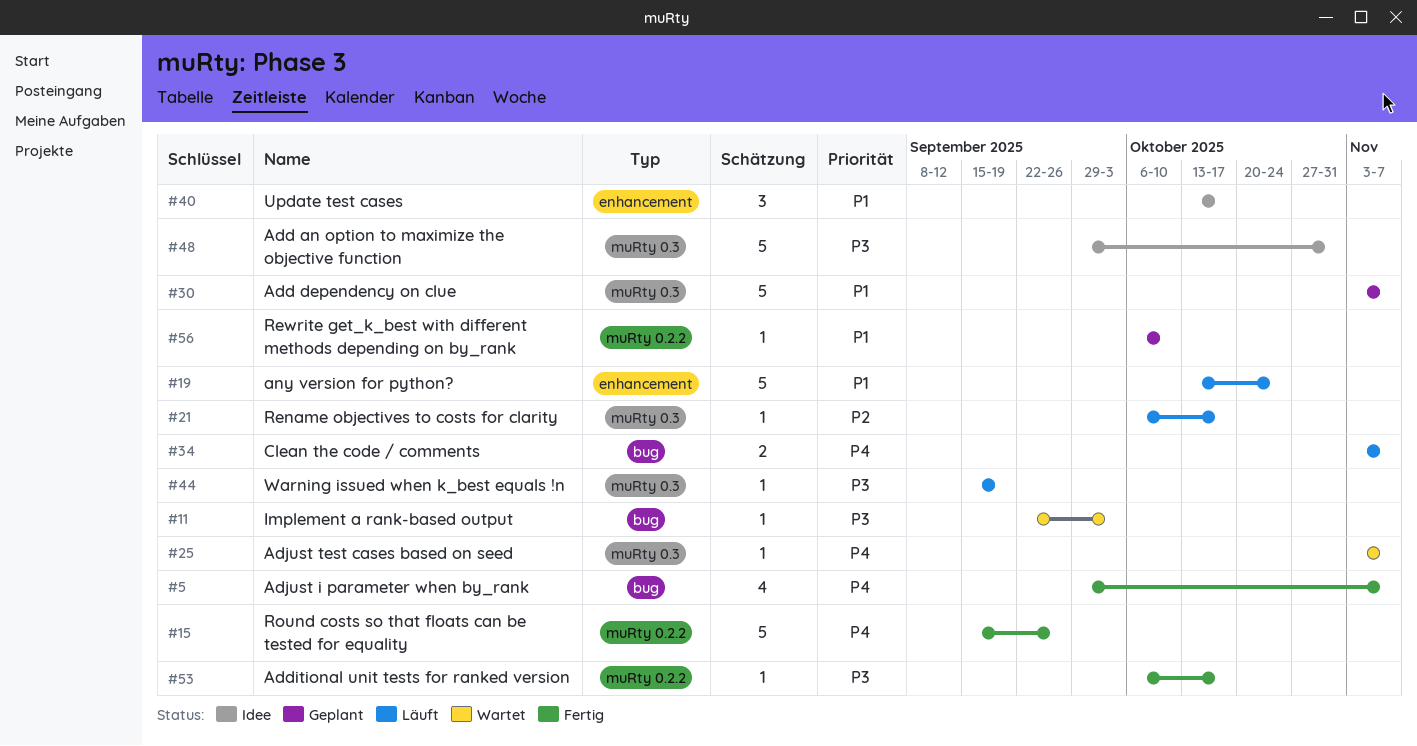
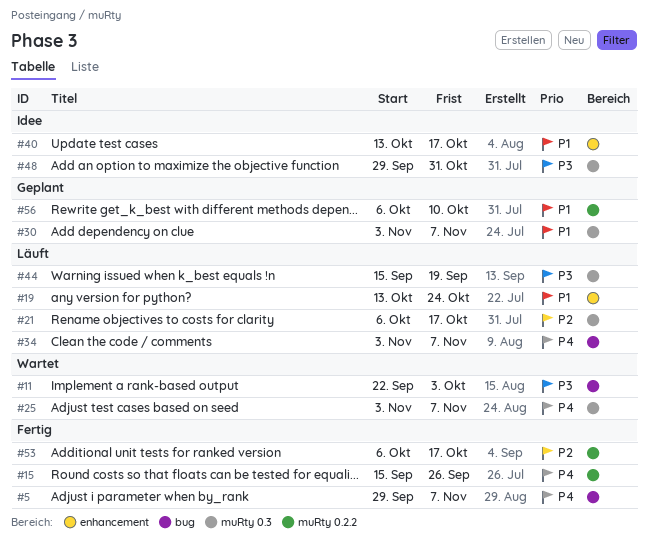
#53, priority: P3 -> P2

